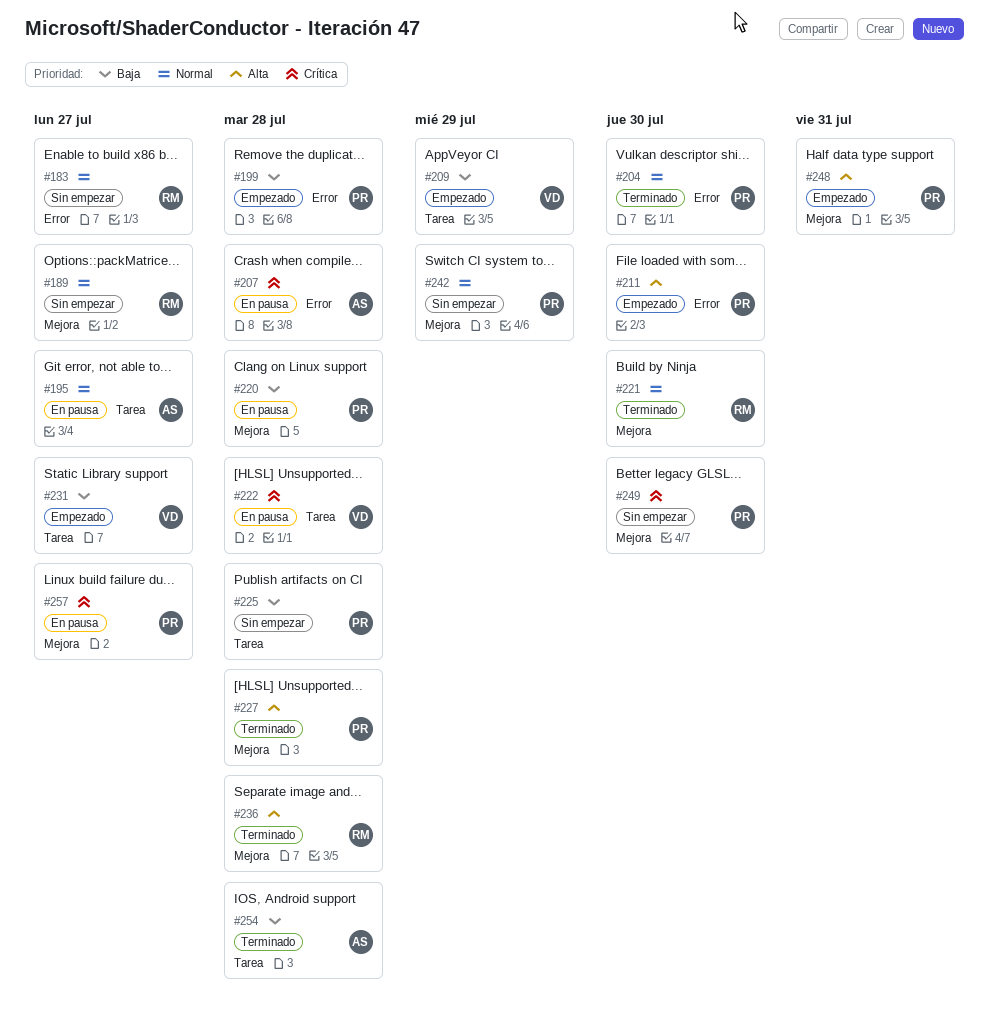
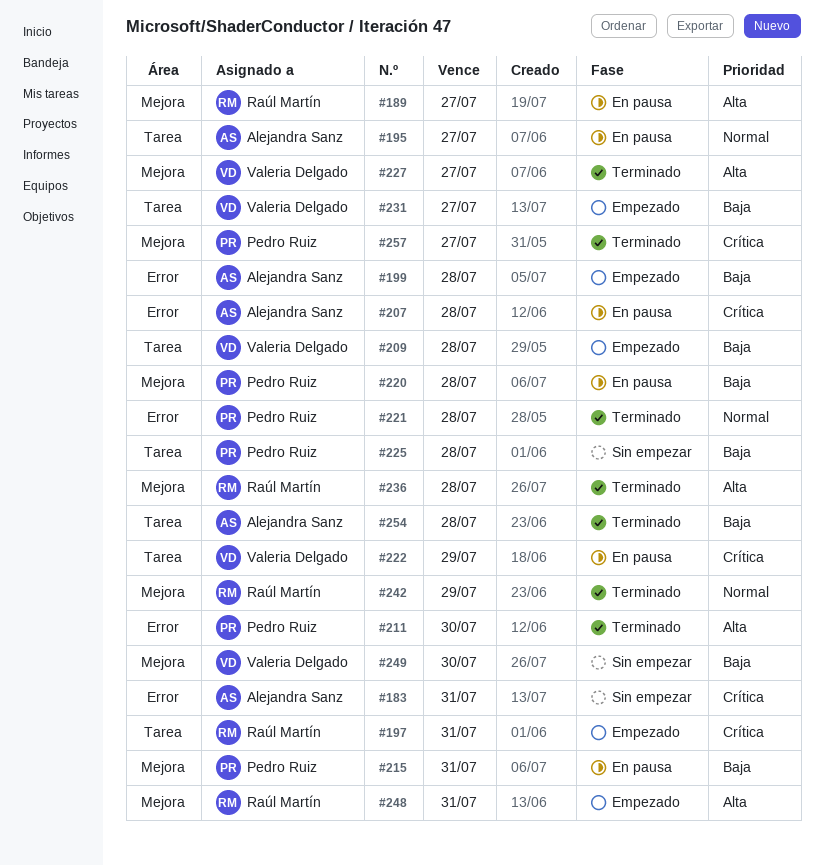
#183, owner: Raúl Martín -> Alejandra Sanz
#183, priority: Normal -> Crítica
#183, due: Jul 27 -> Jul 31
#189, status: Sin empezar -> En pausa
#189, priority: Normal -> Alta
#197: none -> present
#199, owner: Pedro Ruiz -> Alejandra Sanz
#204: present -> none
#209, due: Jul 29 -> Jul 28
#211, status: Empezado -> Terminado
#215: none -> present
#221, owner: Raúl Martín -> Pedro Ruiz
#221, label: Mejora -> Error
#221, due: Jul 30 -> Jul 28
#222, due: Jul 28 -> Jul 29
#227, owner: Pedro Ruiz -> Valeria Delgado
#227, due: Jul 28 -> Jul 27
#242, status: Sin empezar -> Terminado
#242, owner: Pedro Ruiz -> Raúl Martín
#248, owner: Pedro Ruiz -> Raúl Martín
#249, owner: Pedro Ruiz -> Valeria Delgado
#249, priority: Crítica -> Baja
#257, status: En pausa -> Terminado

